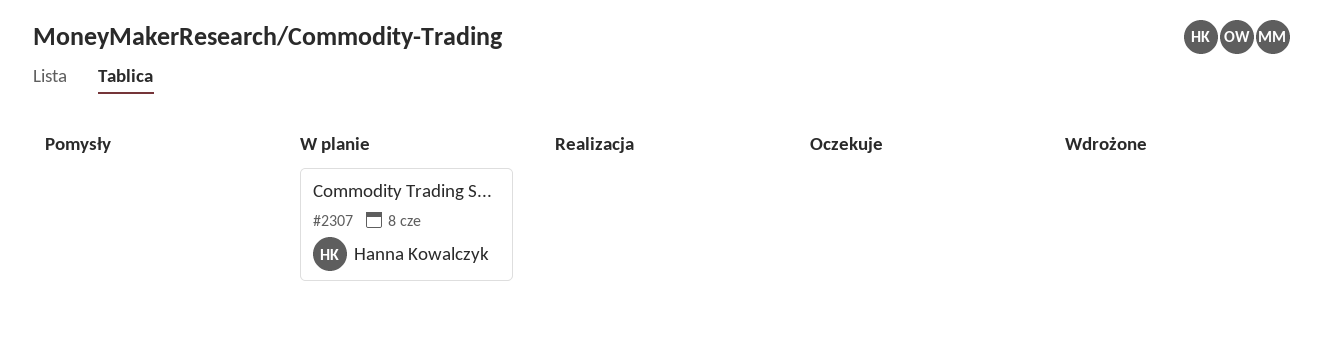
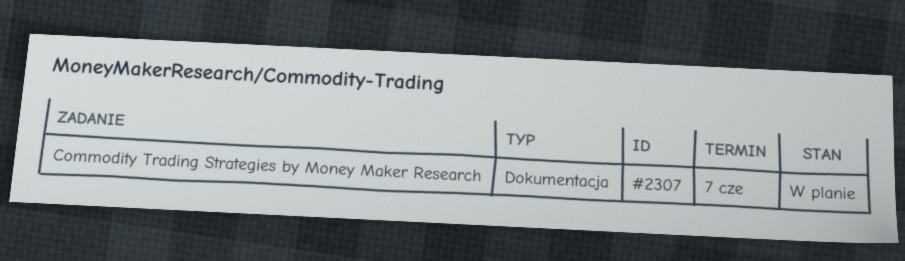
#2307, due: Jun 8 -> Jun 7

